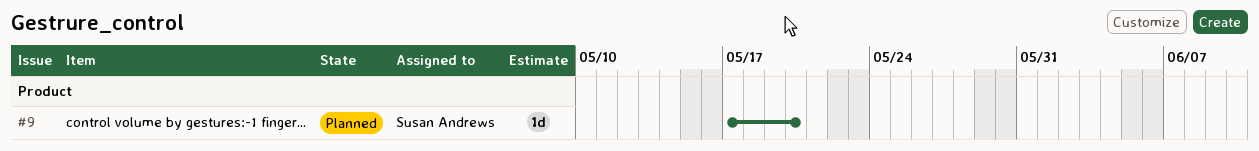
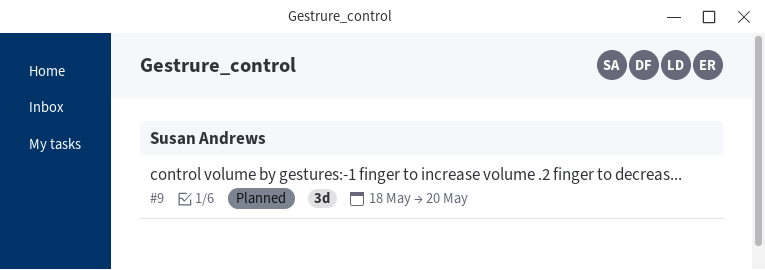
#9, estimate: 1d -> 3d
#9, start: May 17 -> May 18

